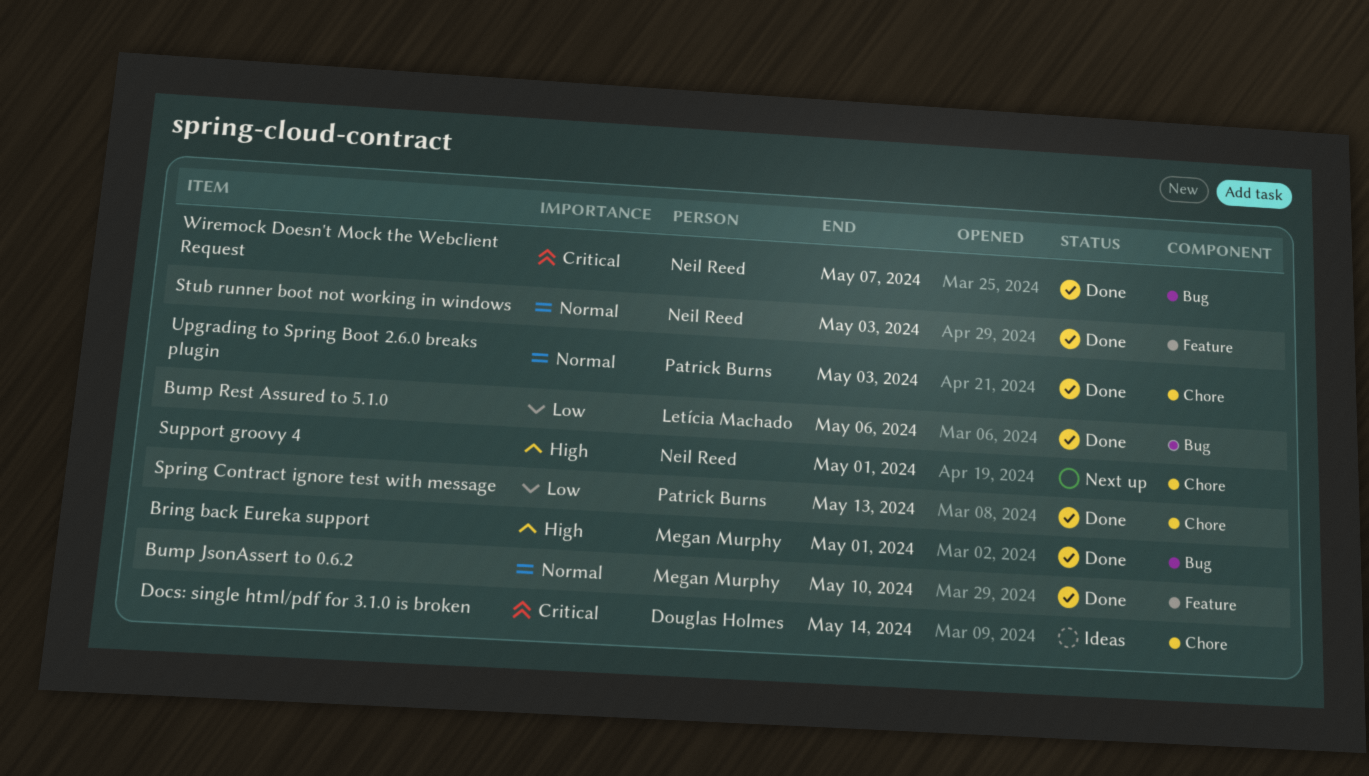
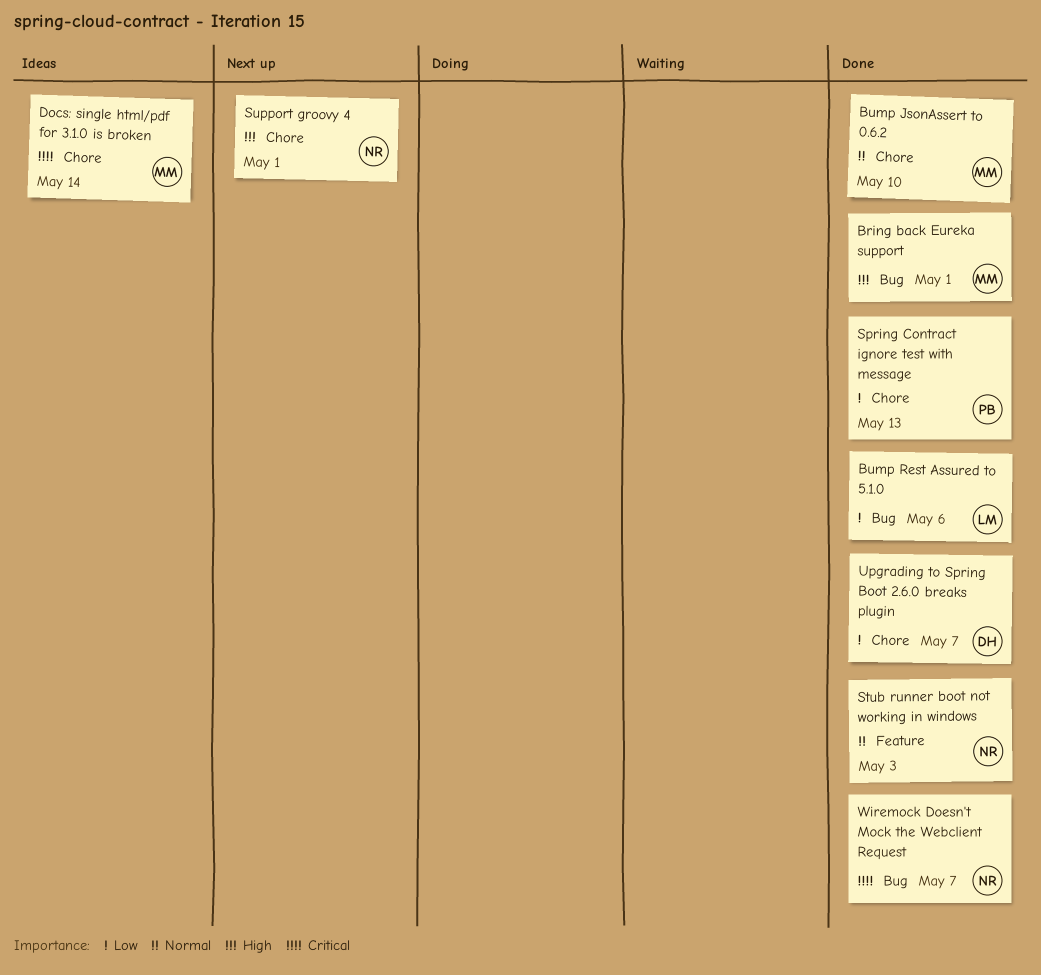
Bump JsonAssert to 0.6.2, label: Feature -> Chore
Docs: single html/pdf for 3.1.0 is broken, owner: Douglas Holmes -> Megan Murphy
Upgrading to Spring Boot 2.6.0 breaks plugin, owner: Patrick Burns -> Douglas Holmes
Upgrading to Spring Boot 2.6.0 breaks plugin, priority: Normal -> Low
Upgrading to Spring Boot 2.6.0 breaks plugin, due: May 3 -> May 7

